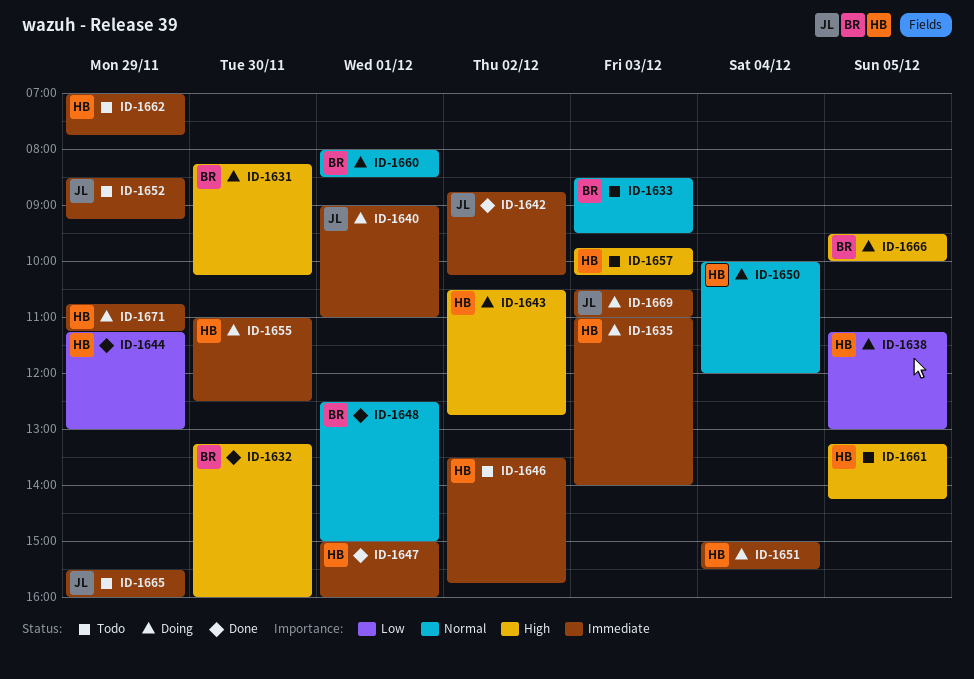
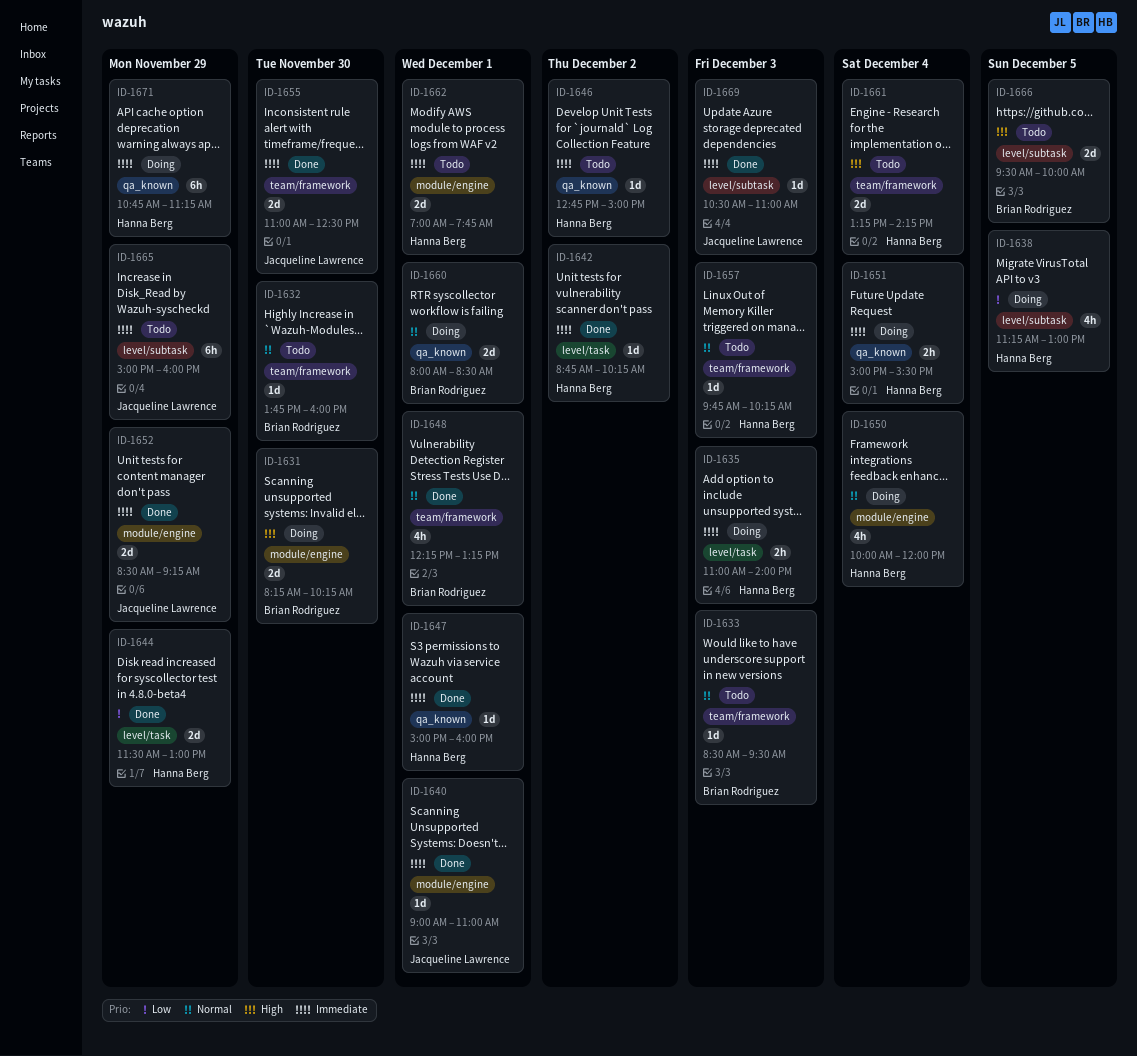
ID-1632, status: Done -> Todo
ID-1632, priority: High -> Normal
ID-1632, begins: 13:15 -> 13:45
ID-1640, status: Doing -> Done
ID-1642, owner: Jacqueline Lawrence -> Hanna Berg
ID-1643: present -> none
ID-1644, begins: 11:15 -> 11:30
ID-1646, begins: 13:30 -> 12:45
ID-1646, ends: 15:45 -> 15:00
ID-1648, begins: 12:30 -> 12:15
ID-1648, ends: 15:00 -> 13:15
ID-1652, status: Todo -> Done
ID-1655, status: Doing -> Done
ID-1655, owner: Hanna Berg -> Jacqueline Lawrence
ID-1657, priority: High -> Normal
ID-1661, day: Dec 5 -> Dec 4
ID-1662, day: Nov 29 -> Dec 1
ID-1665, begins: 15:30 -> 15:00
ID-1666, status: Doing -> Todo
ID-1669, status: Doing -> Done

